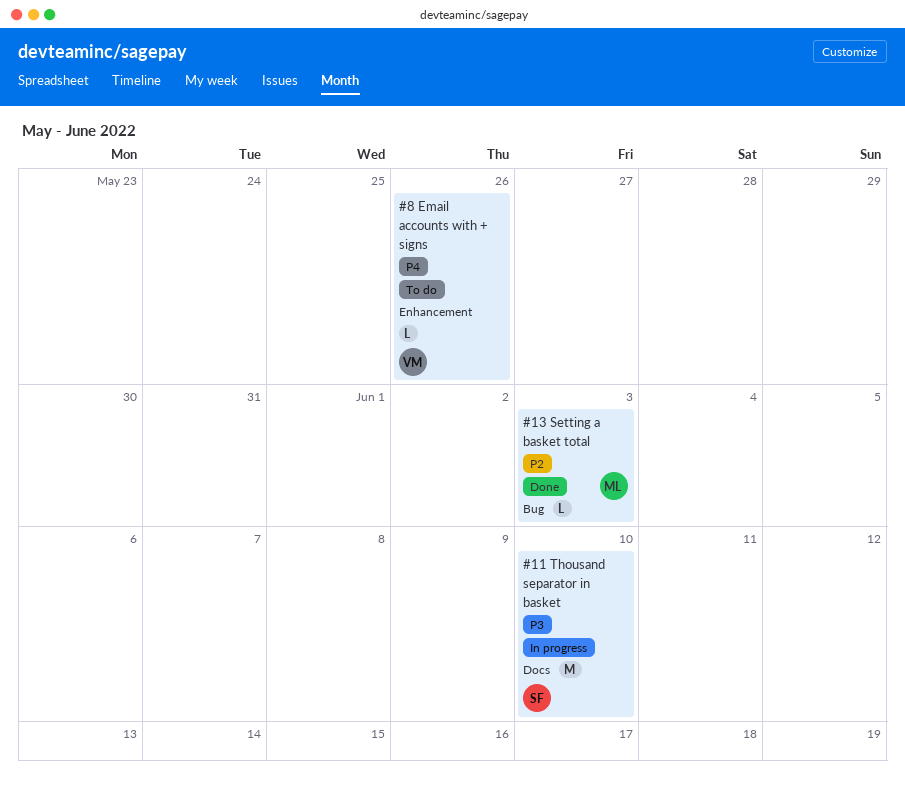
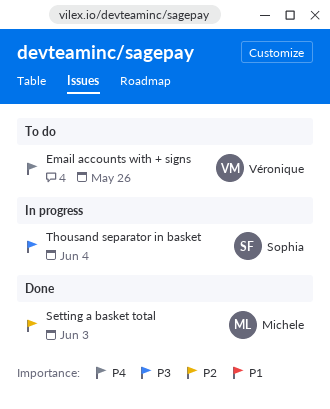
Thousand separator in basket, due: Jun 10 -> Jun 4

